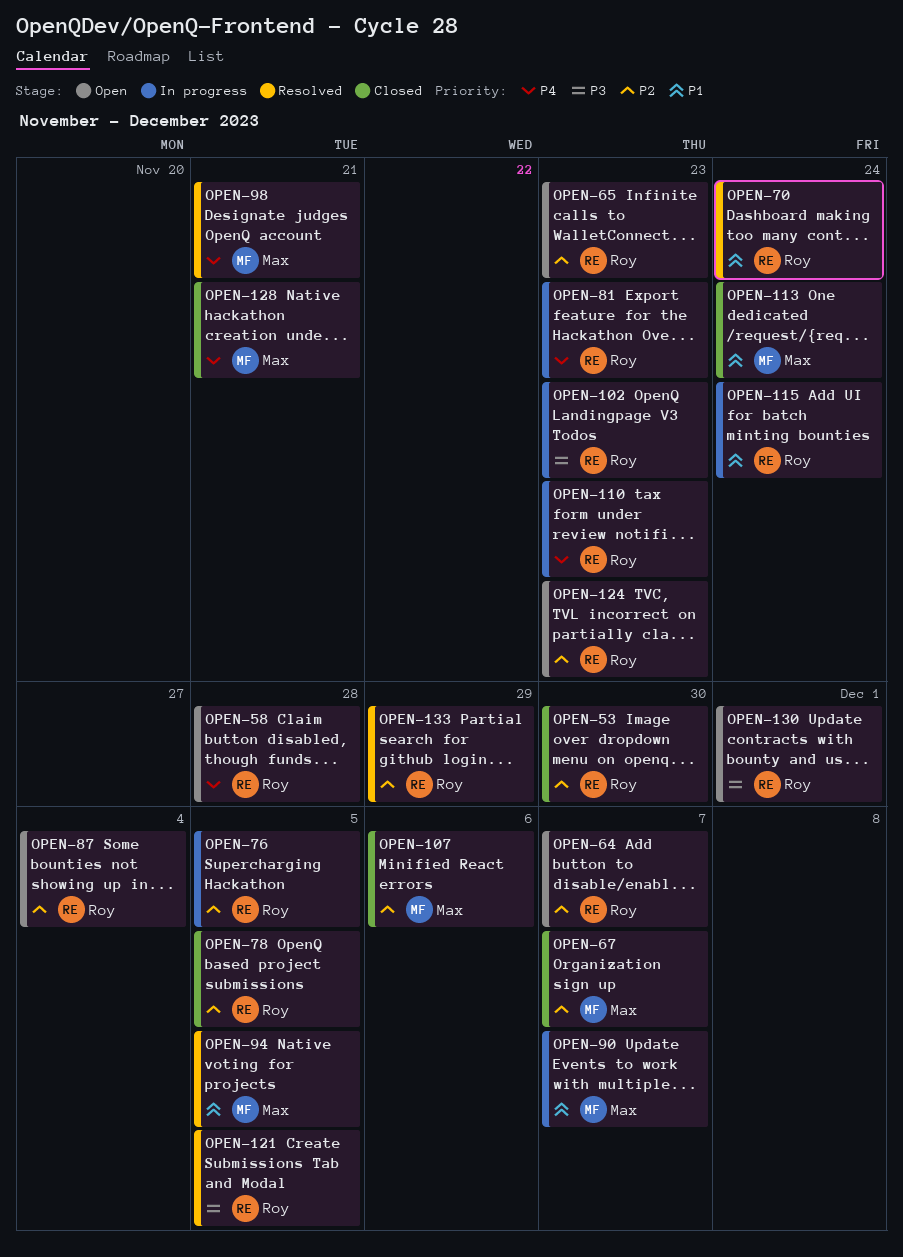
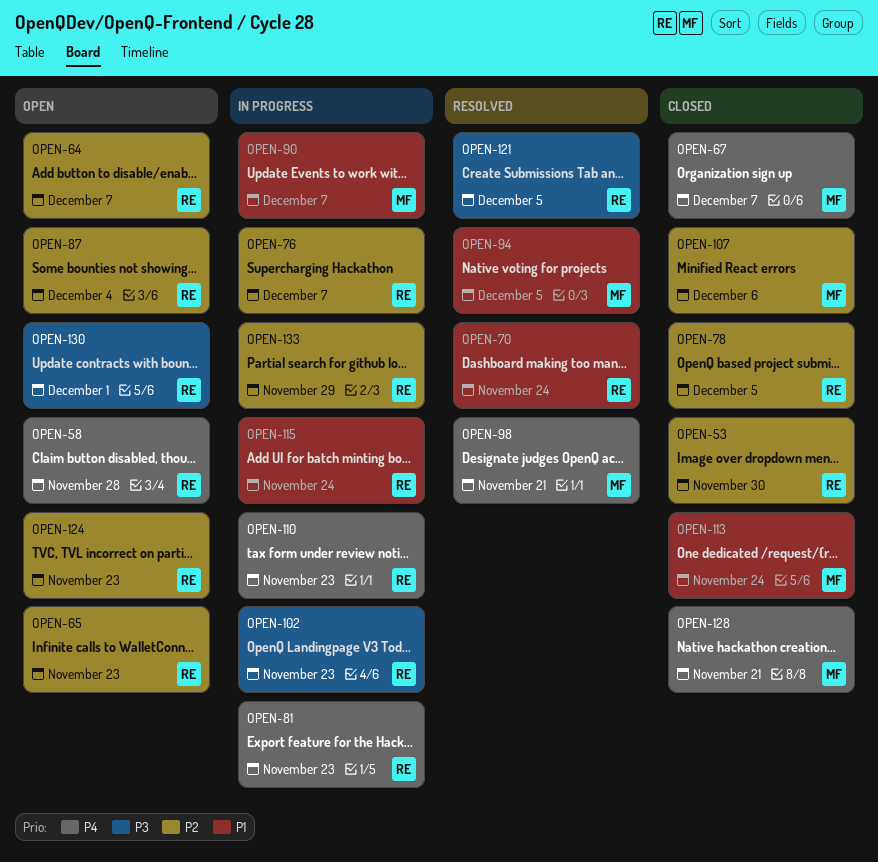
OPEN-67, priority: P2 -> P4
OPEN-76, due: Dec 5 -> Dec 7
OPEN-133, status: Resolved -> In progress

